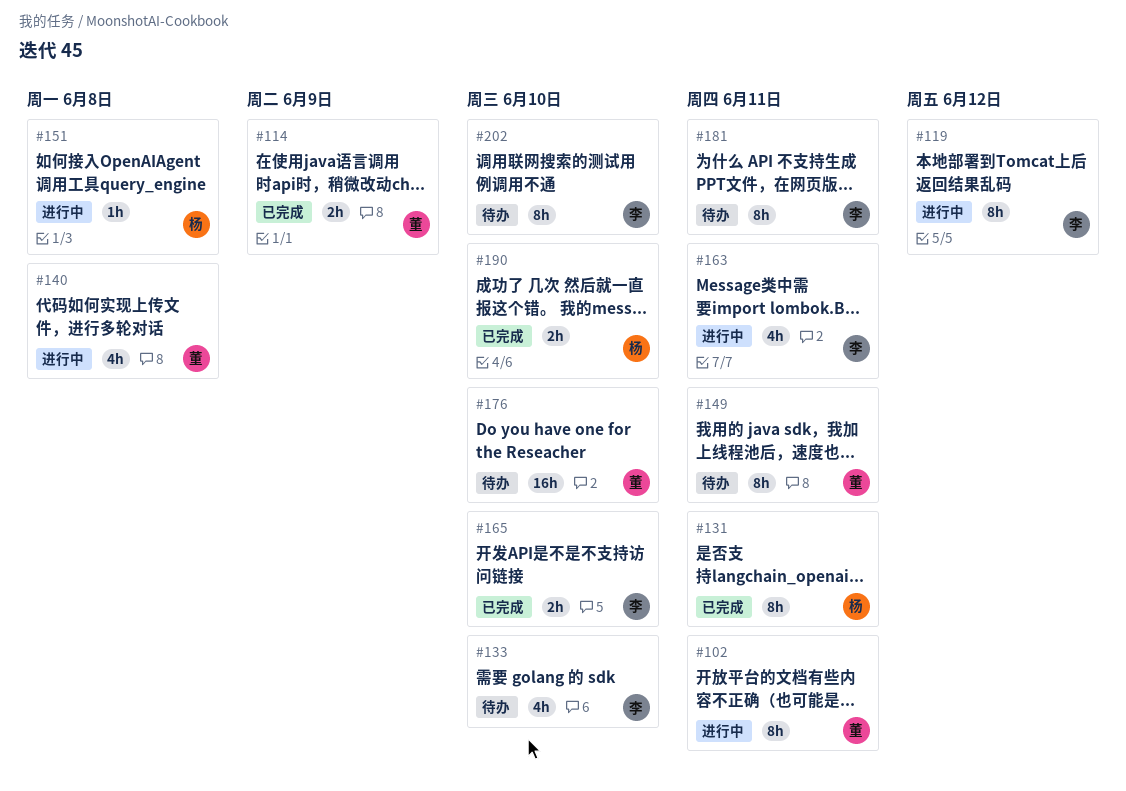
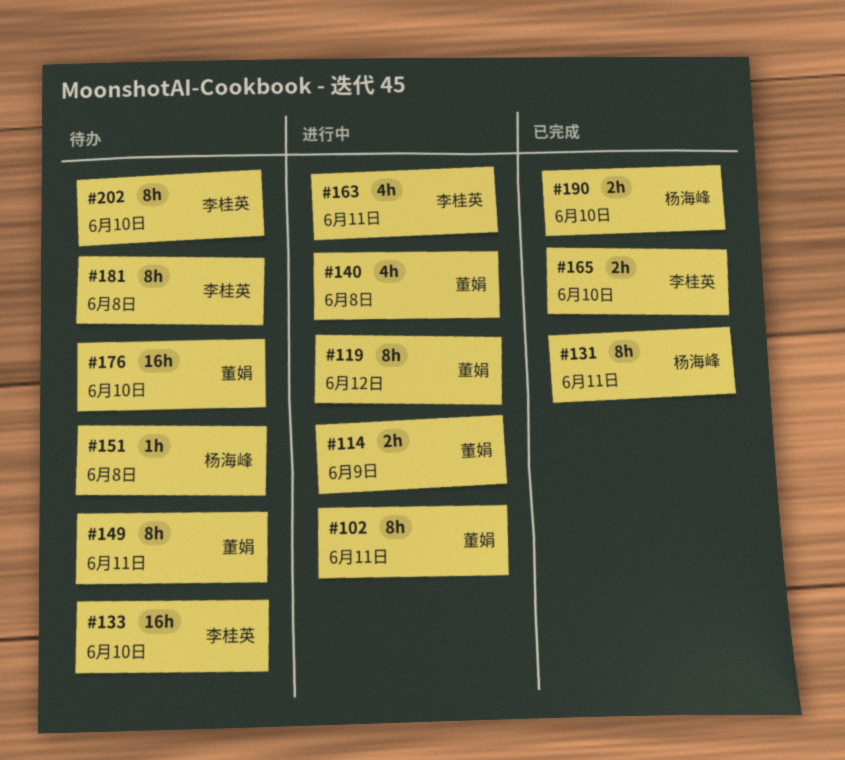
#114, status: 已完成 -> 进行中
#119, owner: 李桂英 -> 董娟
#133, estimate: 4h -> 16h
#151, status: 进行中 -> 待办
#181, due: Jun 11 -> Jun 8

